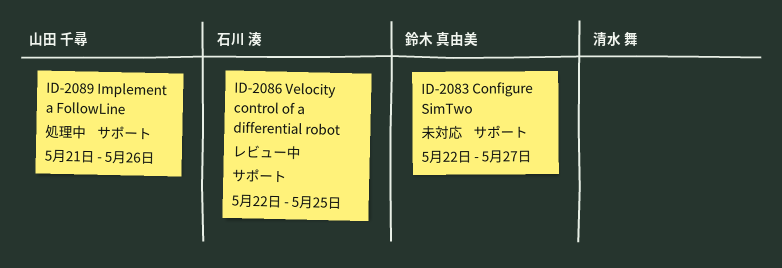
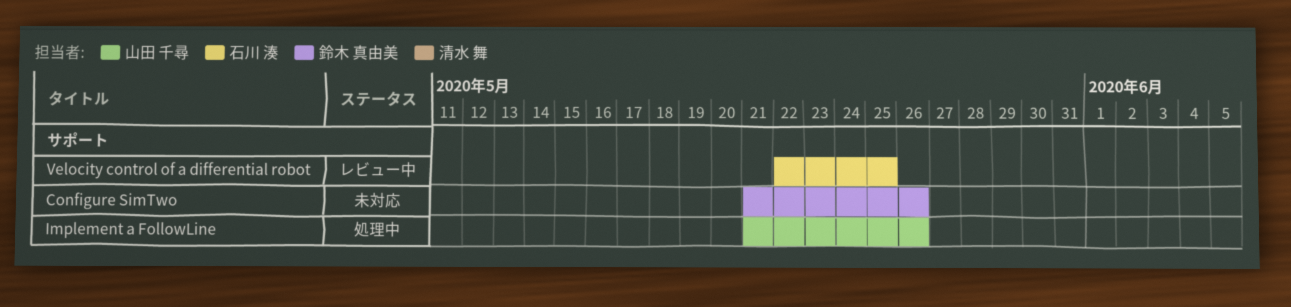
Configure SimTwo, start: May 22 -> May 21
Configure SimTwo, due: May 27 -> May 26

